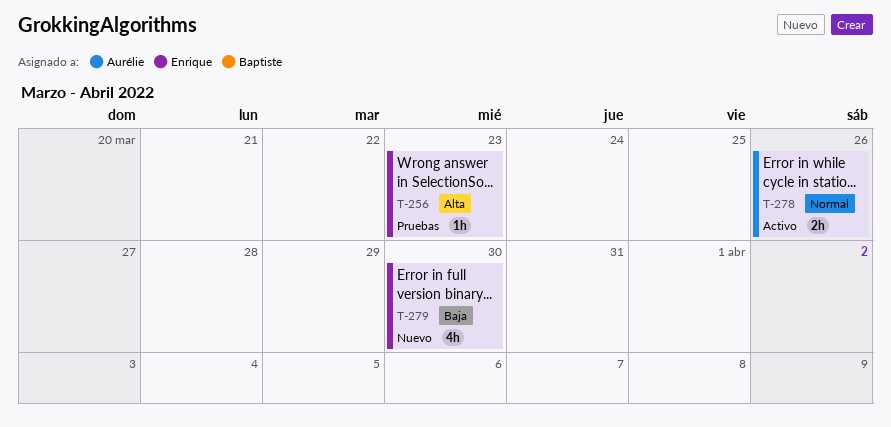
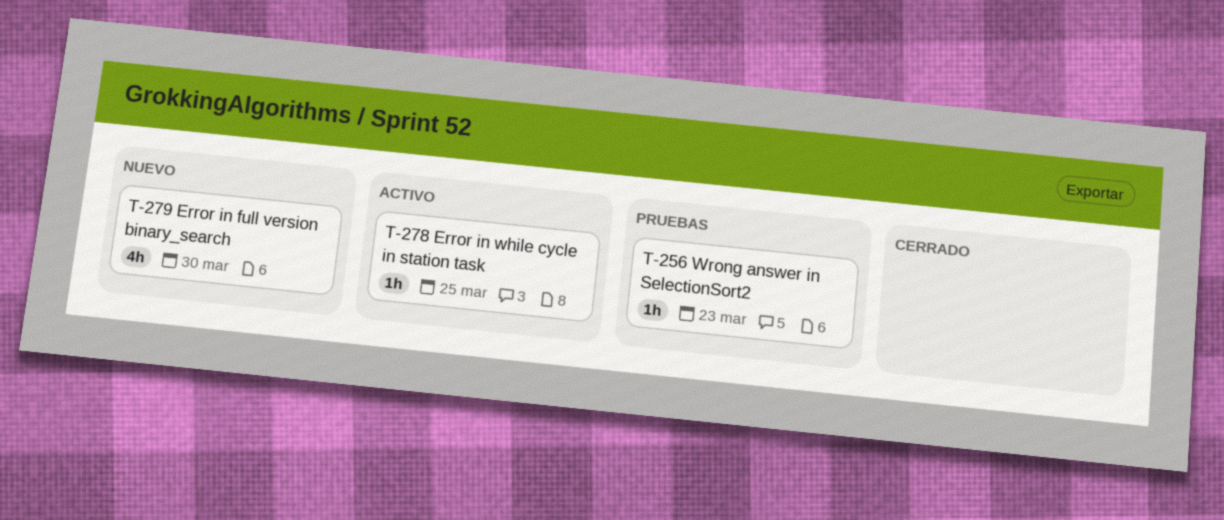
T-278, estimate: 2h -> 1h
T-278, due: Mar 26 -> Mar 25

